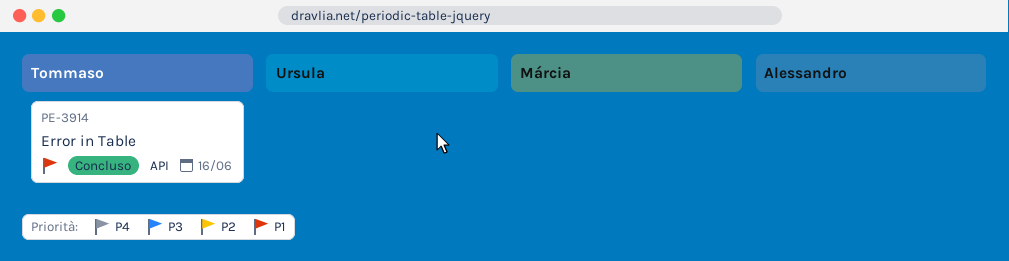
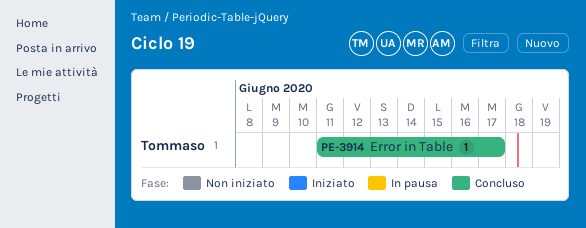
PE-3914, due: Jun 16 -> Jun 17

